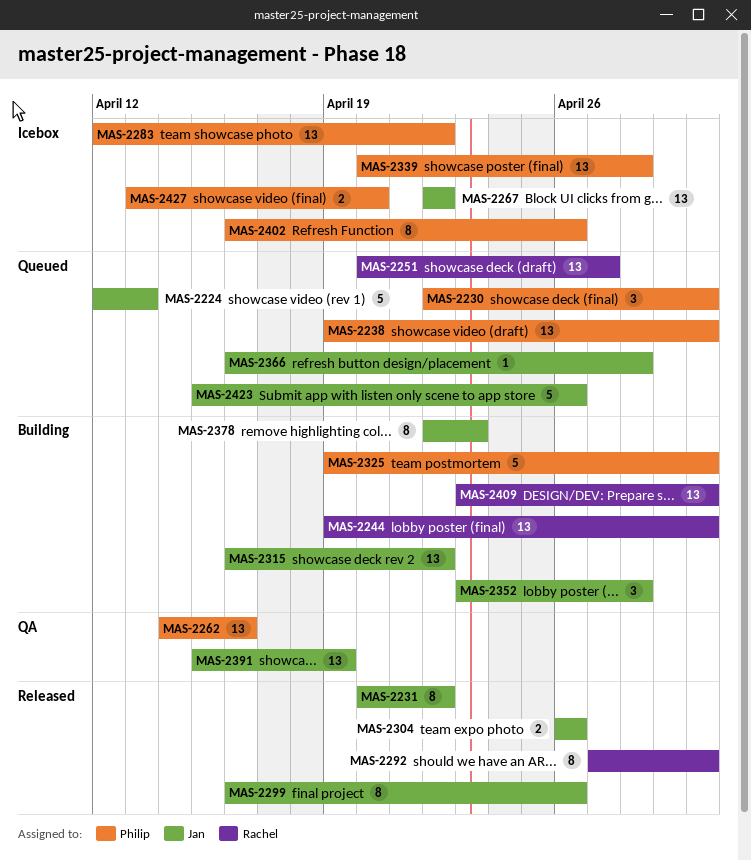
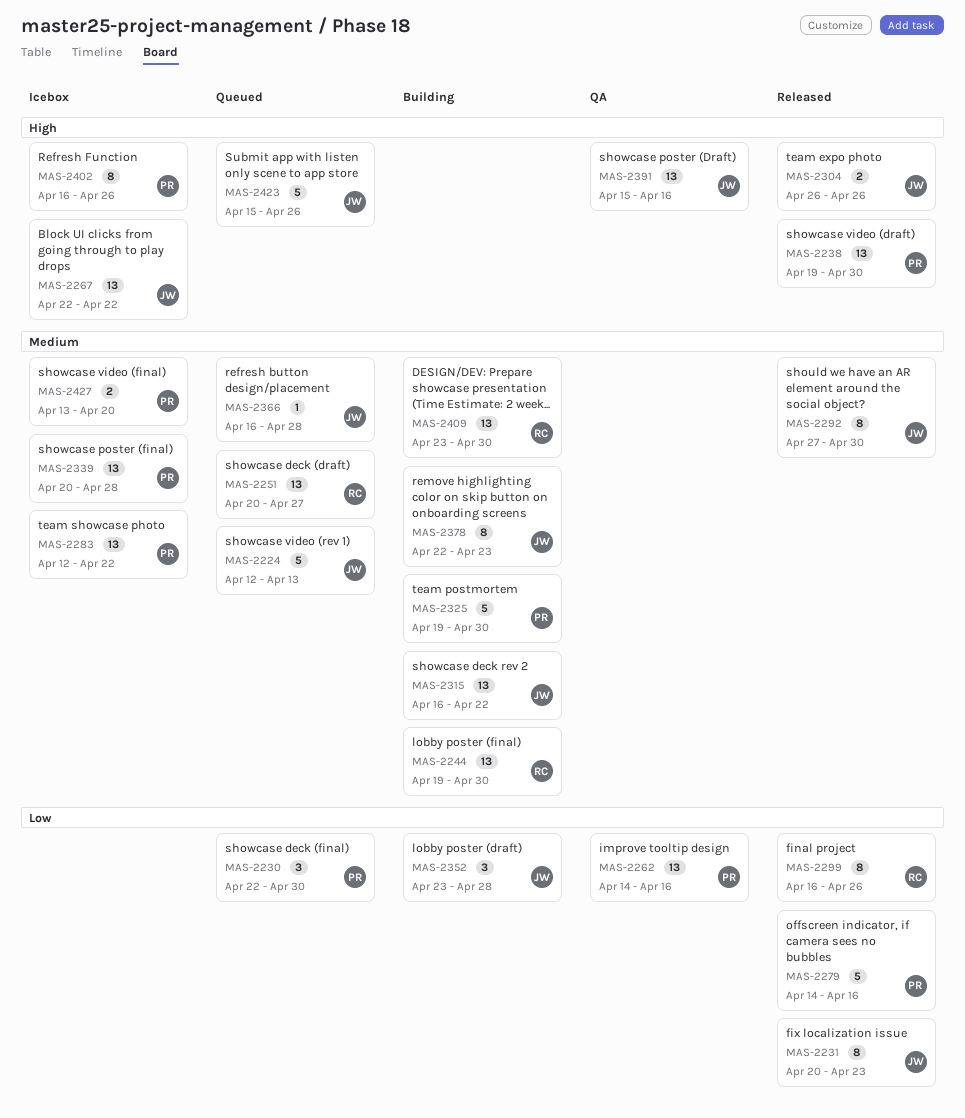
MAS-2231, due: Apr 22 -> Apr 23
MAS-2238, status: Queued -> Released
MAS-2279: none -> present
MAS-2292, owner: Rachel -> Jan
MAS-2299, owner: Jan -> Rachel
MAS-2391, due: Apr 19 -> Apr 16

